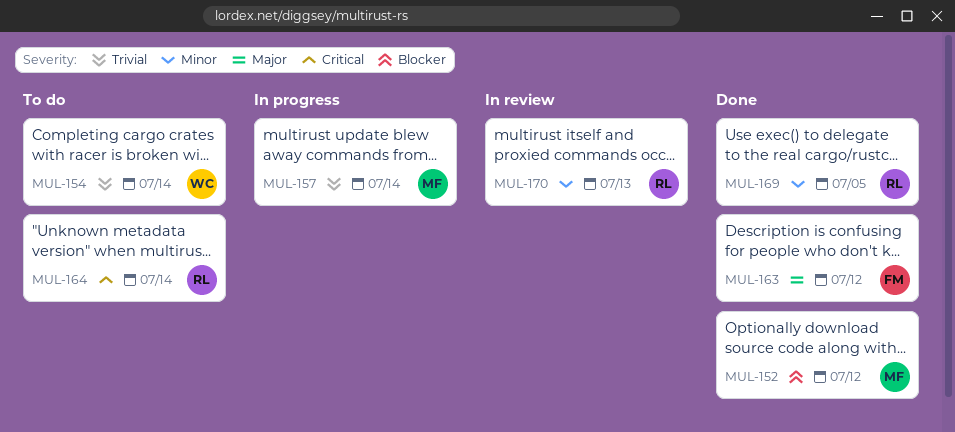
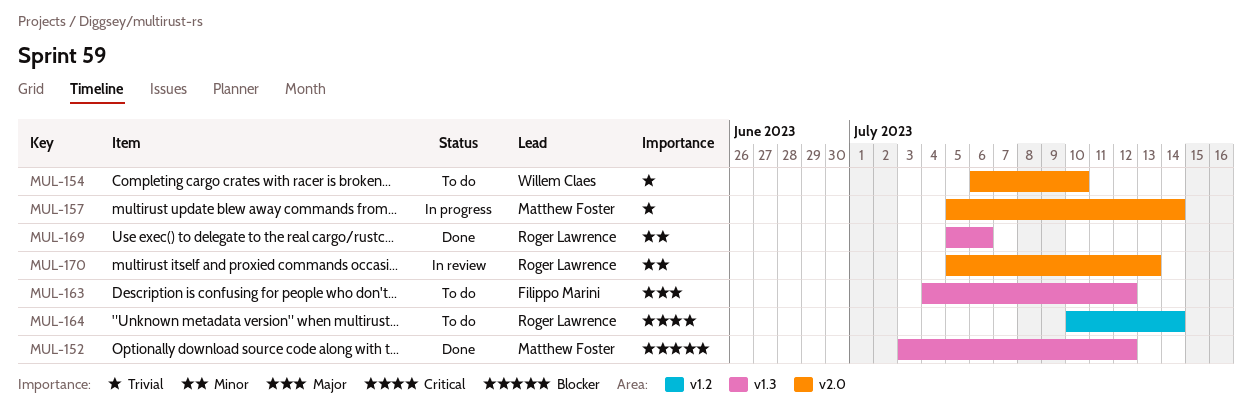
MUL-154, due: Jul 14 -> Jul 10
MUL-163, status: Done -> To do
MUL-169, due: Jul 5 -> Jul 6

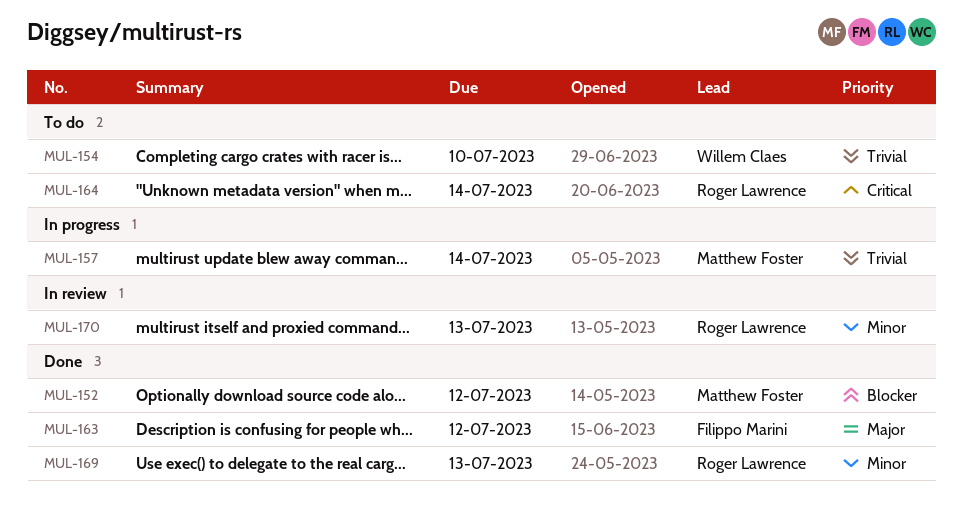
MUL-163, status: To do -> Done
MUL-169, due: Jul 6 -> Jul 13

